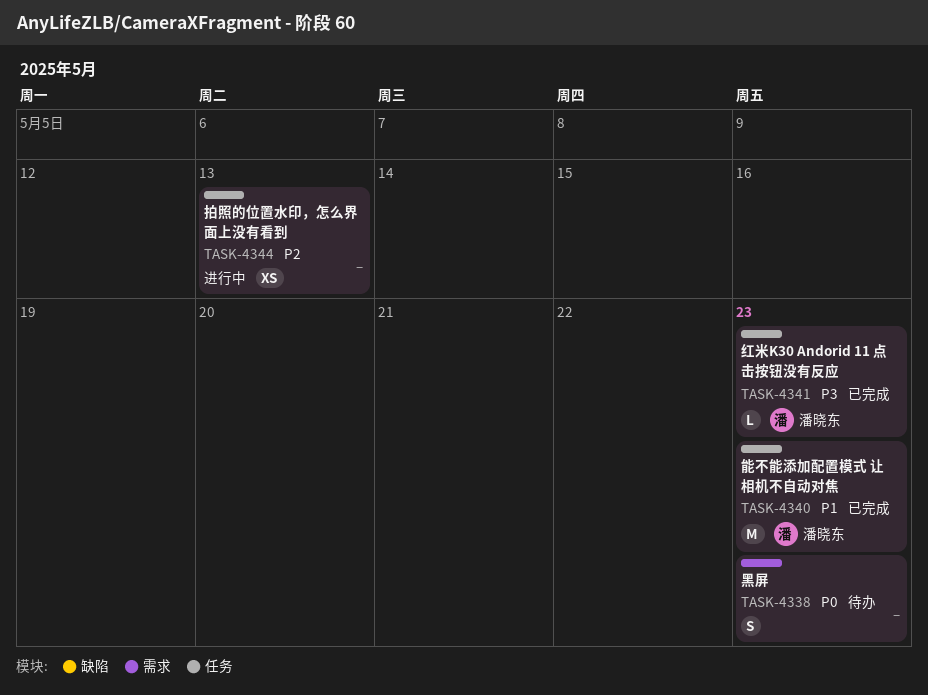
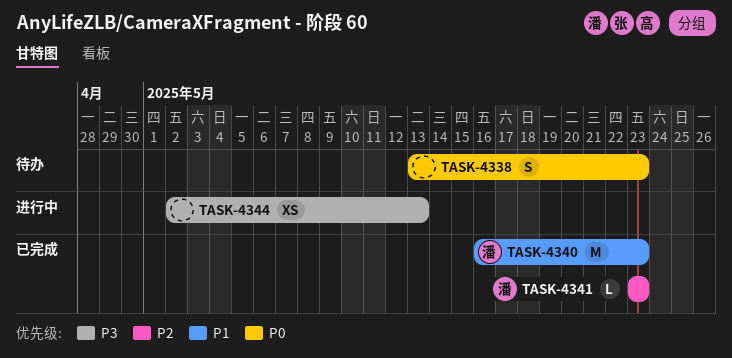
TASK-4341, priority: P3 -> P2
TASK-4344, priority: P2 -> P3

